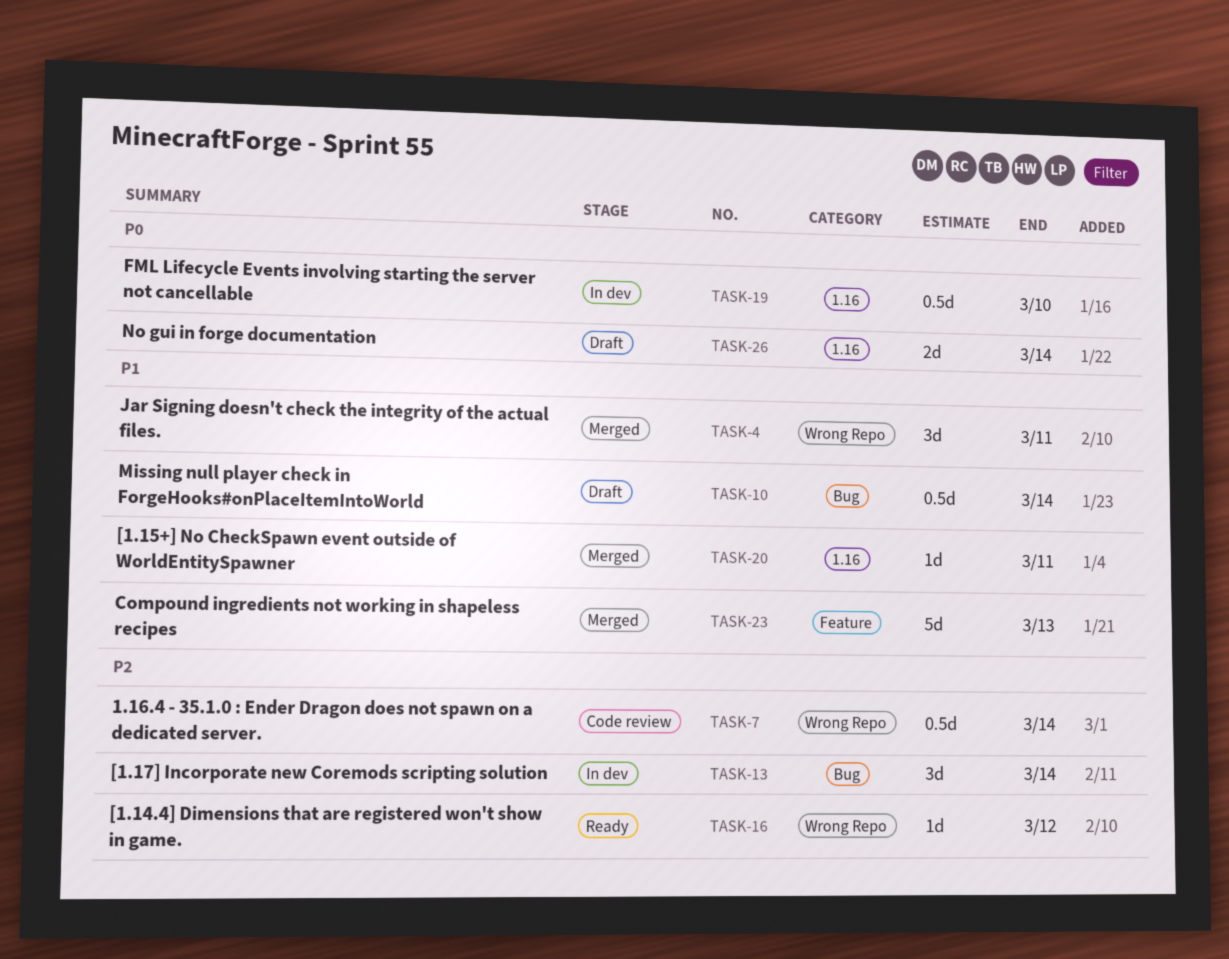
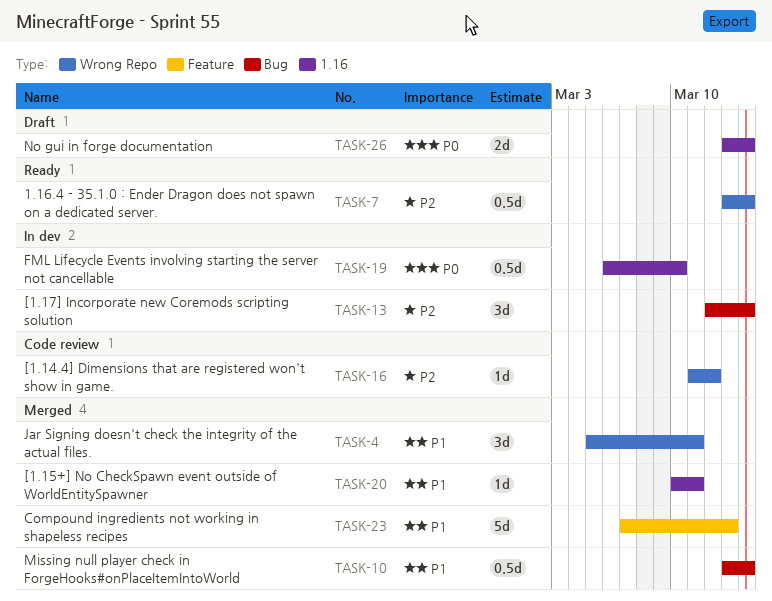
TASK-7, status: Code review -> Ready
TASK-10, status: Draft -> Merged
TASK-16, status: Ready -> Code review

